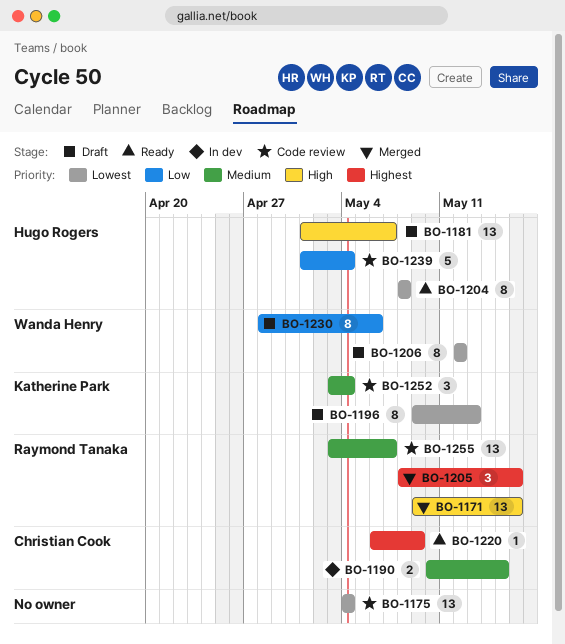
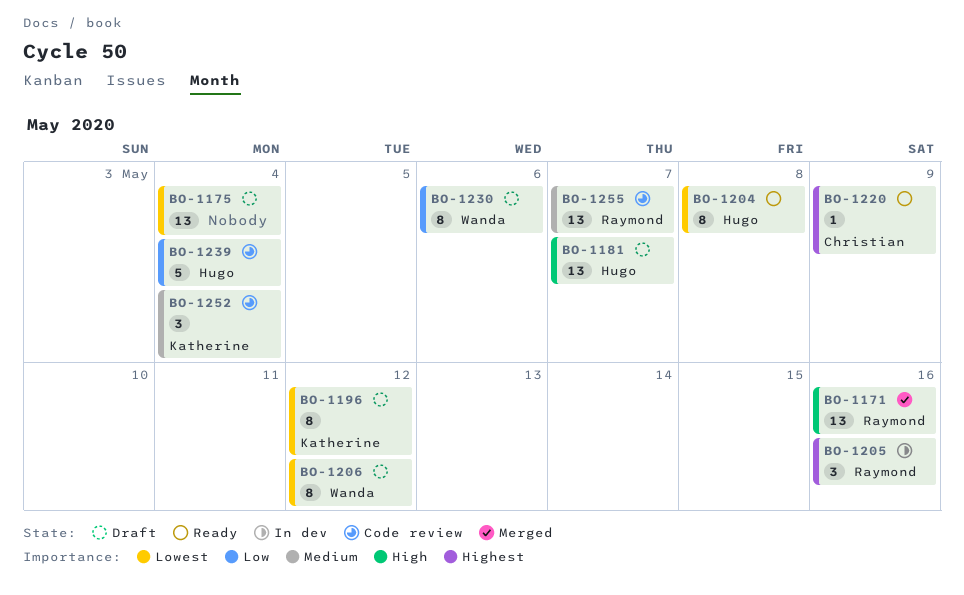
BO-1175, status: Code review -> Draft
BO-1190: present -> none
BO-1196, due: May 13 -> May 12
BO-1205, status: Merged -> In dev

